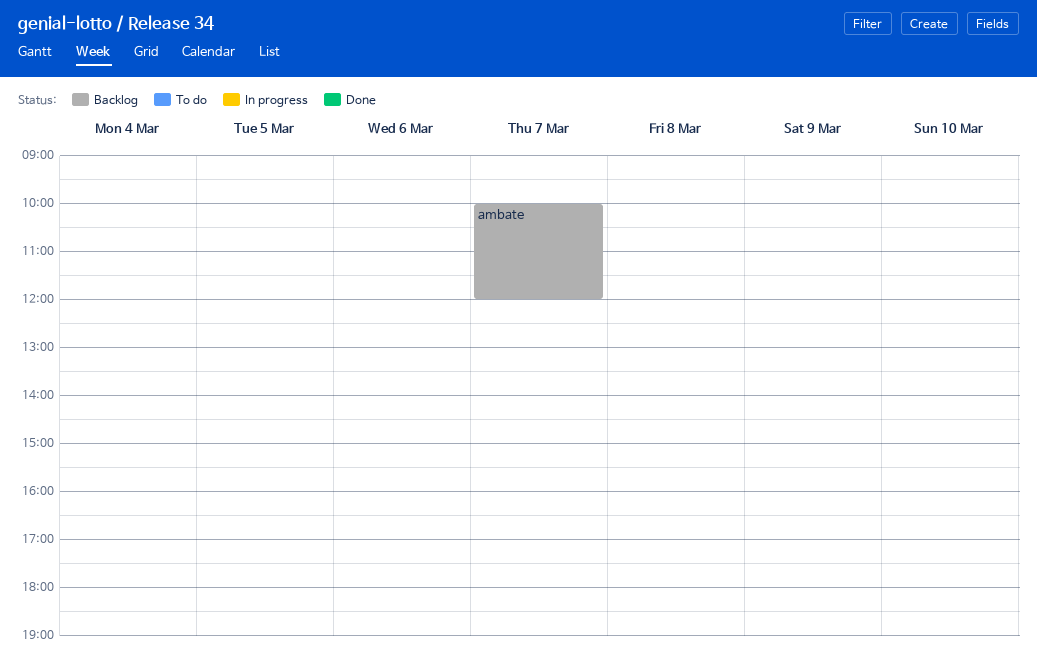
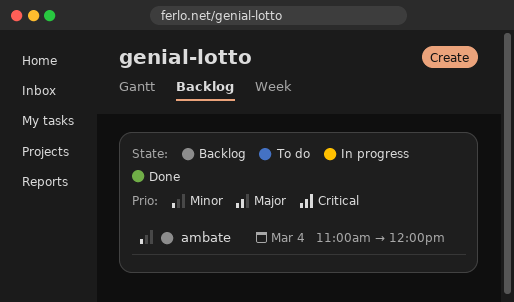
ambate, day: Mar 7 -> Mar 4
ambate, begins: 10:00 -> 11:00

